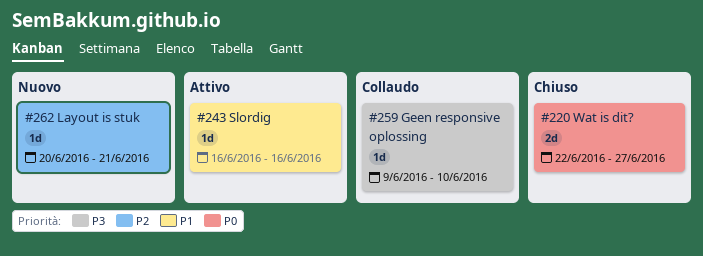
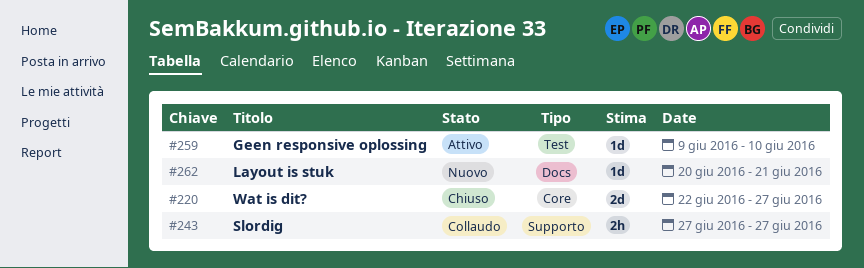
#243, status: Attivo -> Collaudo
#243, estimate: 1d -> 2h
#243, start: Jun 16 -> Jun 27
#243, due: Jun 16 -> Jun 27
#259, status: Collaudo -> Attivo

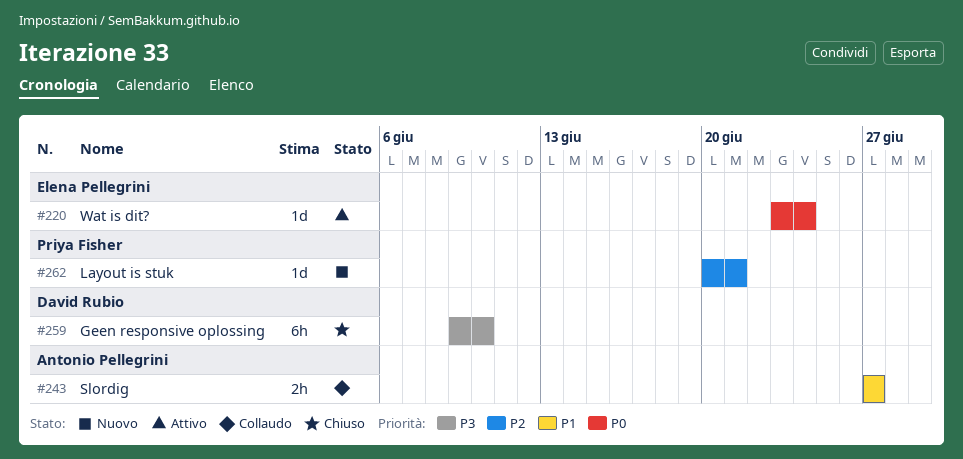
#220, status: Chiuso -> Attivo
#220, estimate: 2d -> 1d
#220, start: Jun 22 -> Jun 23
#220, due: Jun 27 -> Jun 24
#259, status: Attivo -> Chiuso
#259, estimate: 1d -> 6h

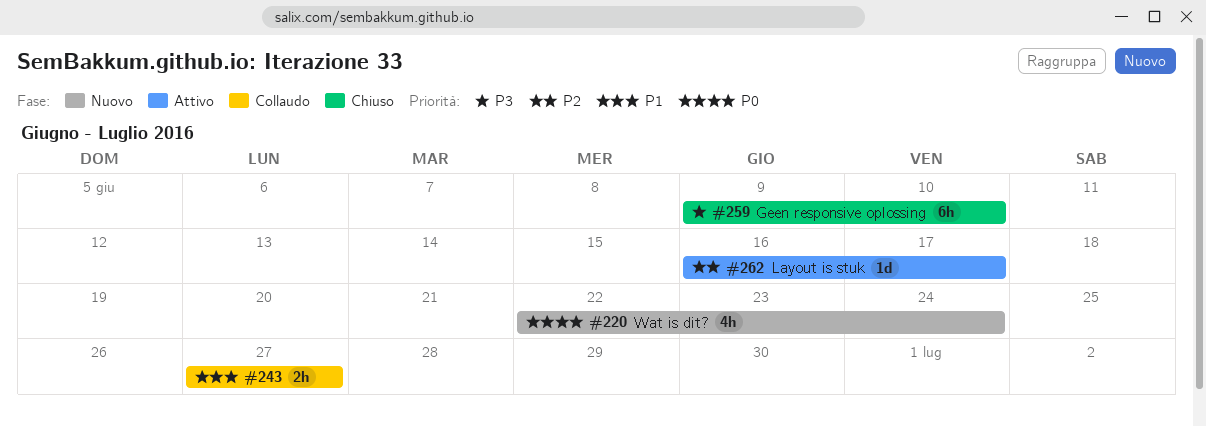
#220, status: Attivo -> Nuovo
#220, estimate: 1d -> 4h
#220, start: Jun 23 -> Jun 22
#262, status: Nuovo -> Attivo
#262, start: Jun 20 -> Jun 16
#262, due: Jun 21 -> Jun 17

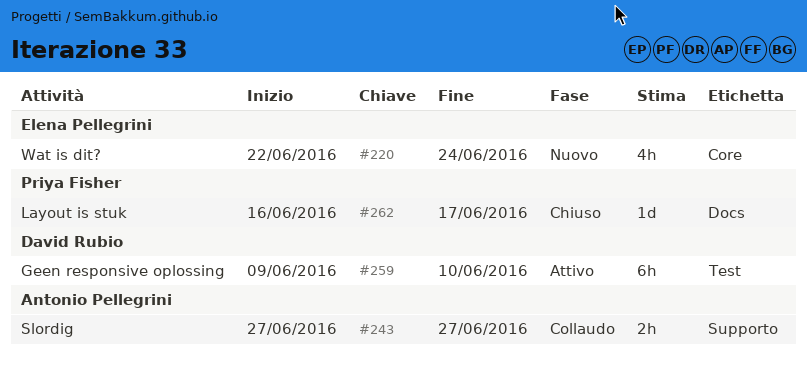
#259, status: Chiuso -> Attivo
#262, status: Attivo -> Chiuso

